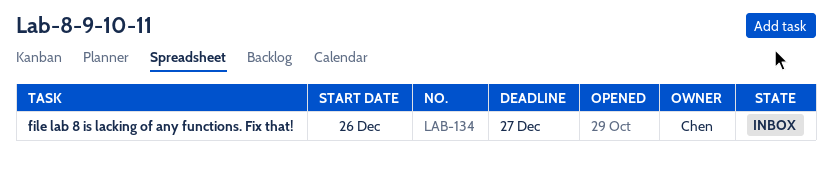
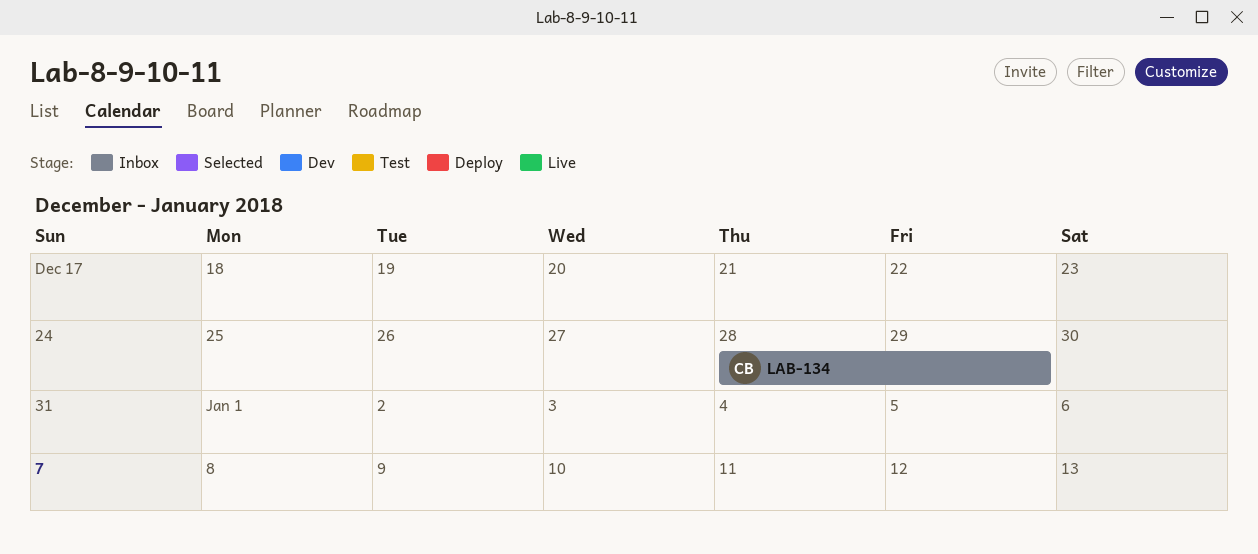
LAB-134, start: Dec 26 -> Dec 28
LAB-134, due: Dec 27 -> Dec 29

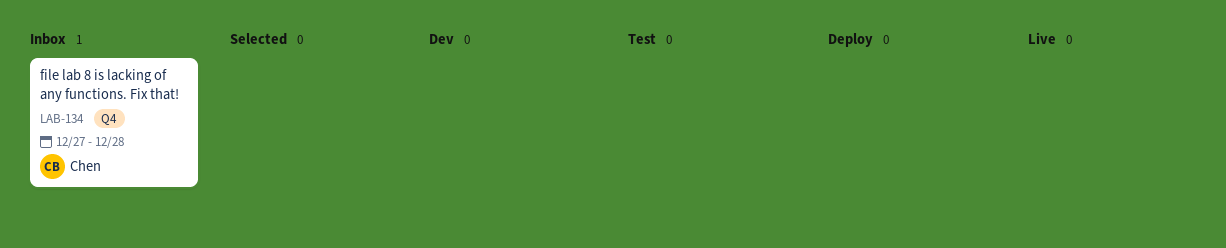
LAB-134, start: Dec 28 -> Dec 27
LAB-134, due: Dec 29 -> Dec 28

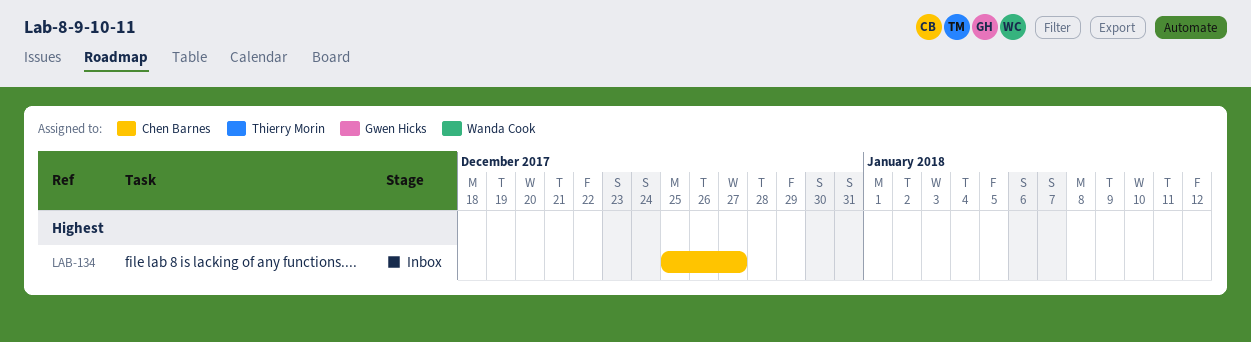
LAB-134, start: Dec 27 -> Dec 25
LAB-134, due: Dec 28 -> Dec 27

